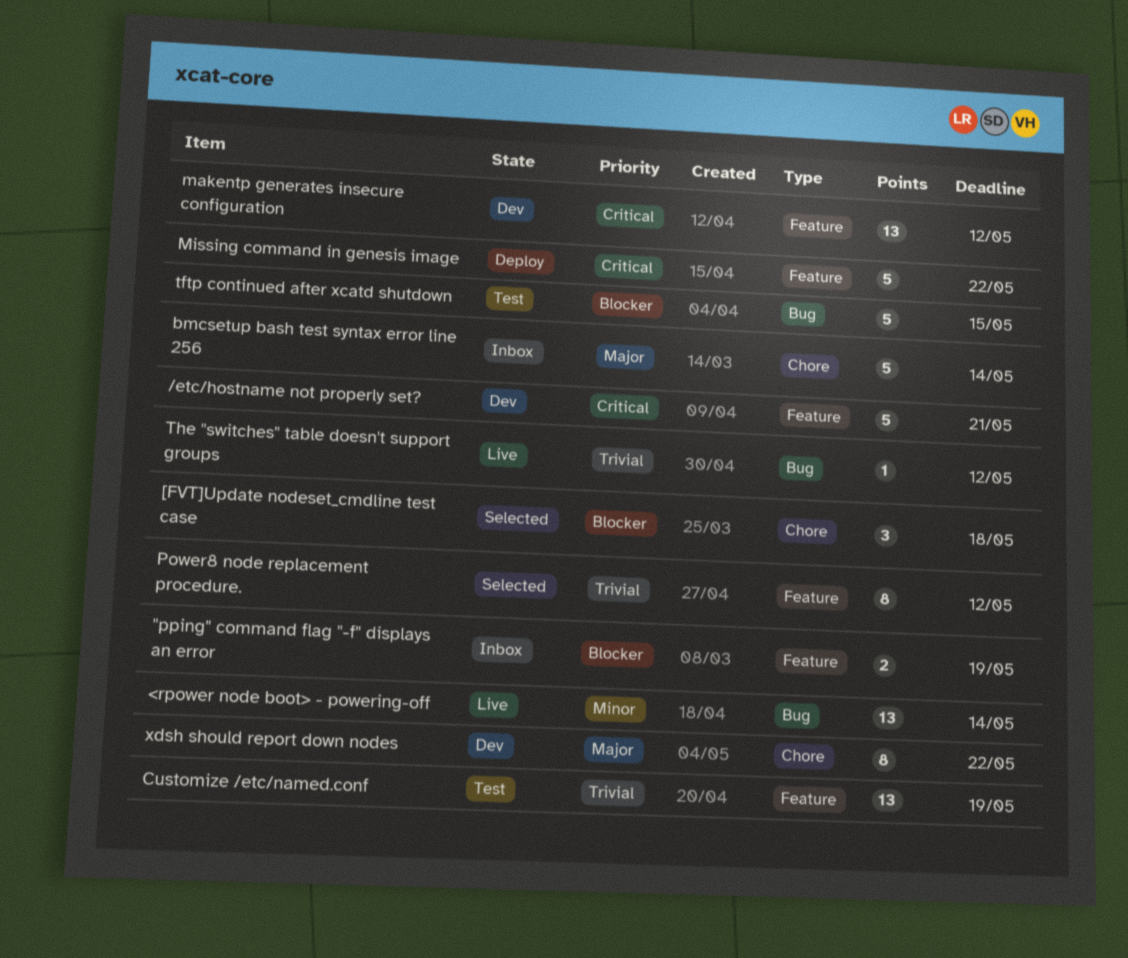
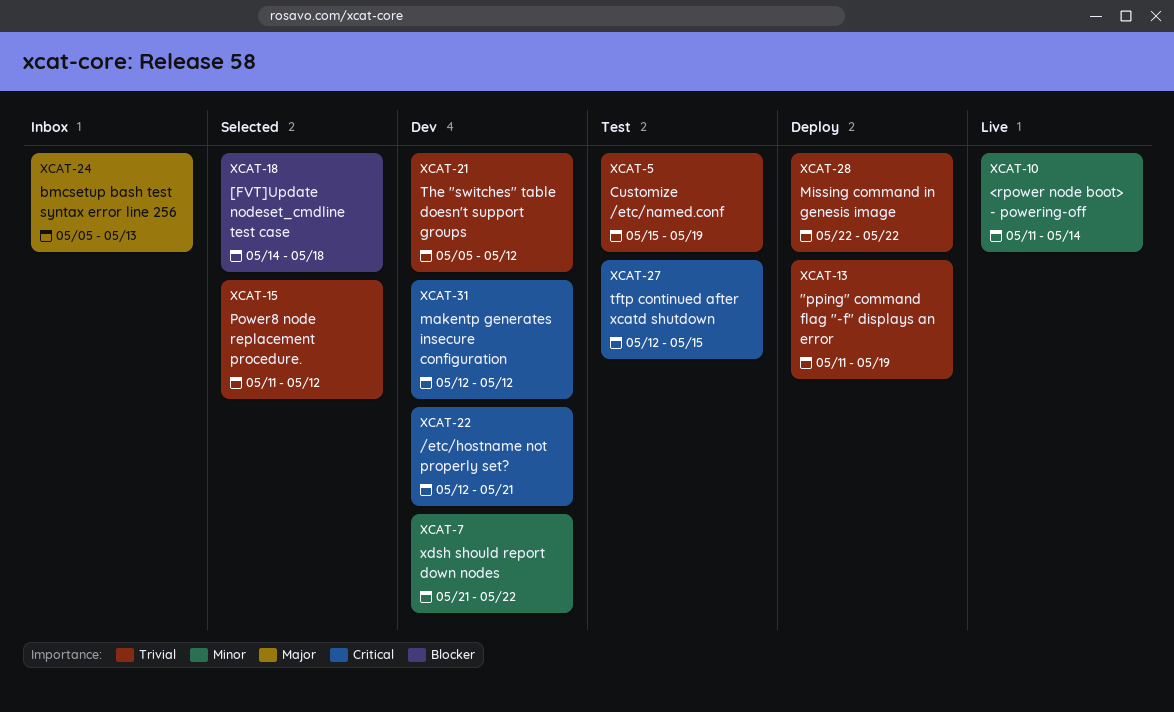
"pping" command flag "-f" displays an error, status: Inbox -> Deploy
"pping" command flag "-f" displays an error, priority: Blocker -> Trivial
bmcsetup bash test syntax error line 256, due: May 14 -> May 13
Missing command in genesis image, priority: Critical -> Trivial
tftp continued after xcatd shutdown, priority: Blocker -> Critical
The "switches" table doesn't support groups, status: Live -> Dev
xdsh should report down nodes, priority: Major -> Minor

